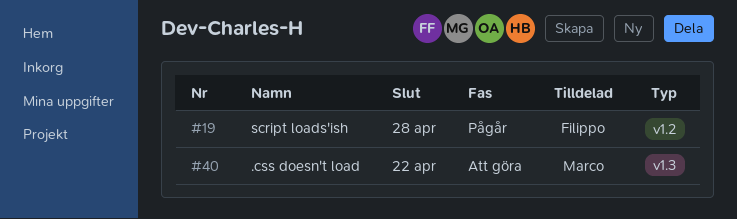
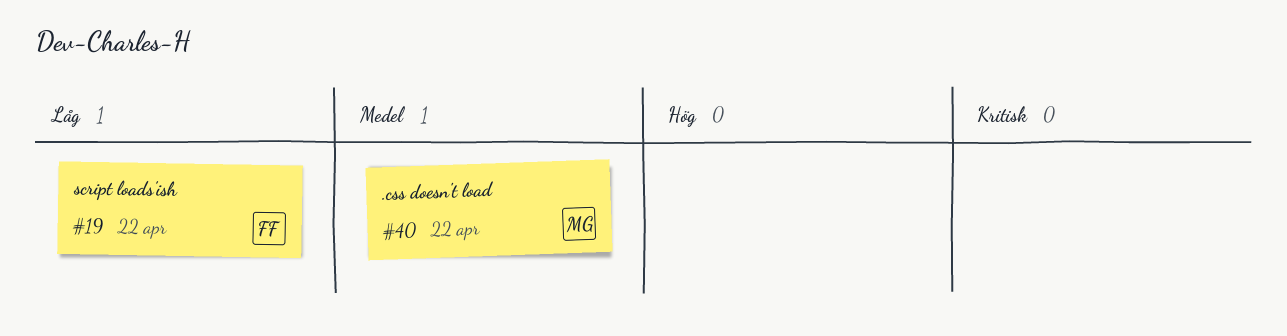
#19, due: Apr 28 -> Apr 22

